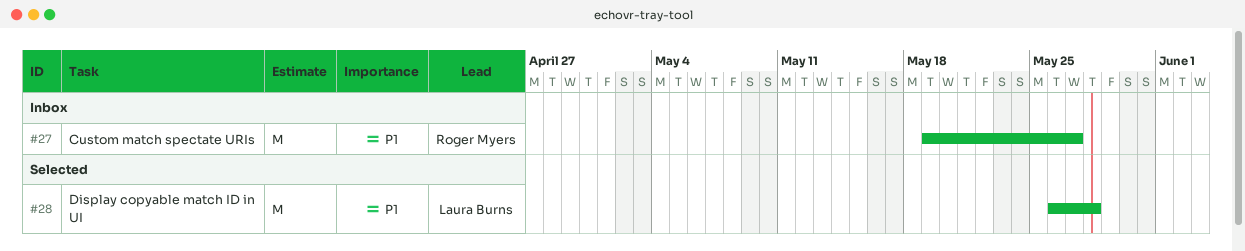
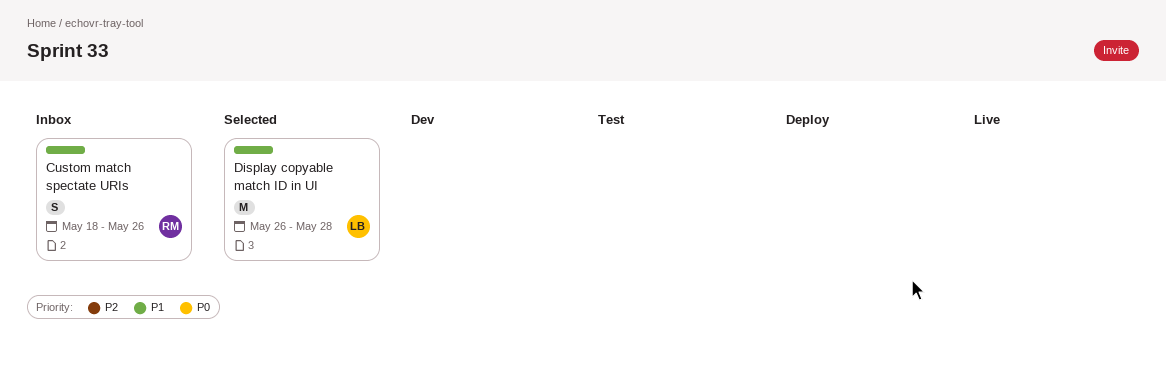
Custom match spectate URIs, estimate: M -> S
Custom match spectate URIs, start: May 19 -> May 18
Custom match spectate URIs, due: May 27 -> May 26

